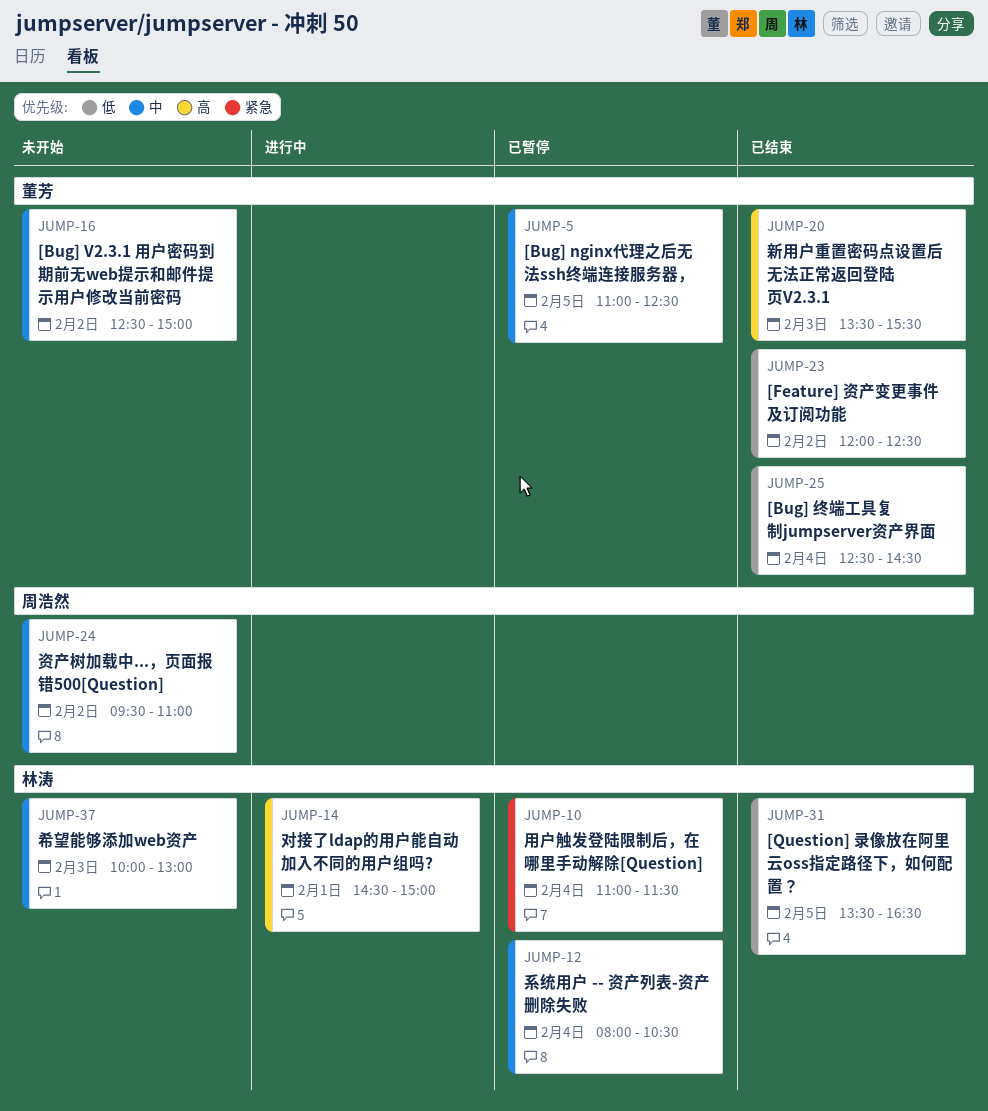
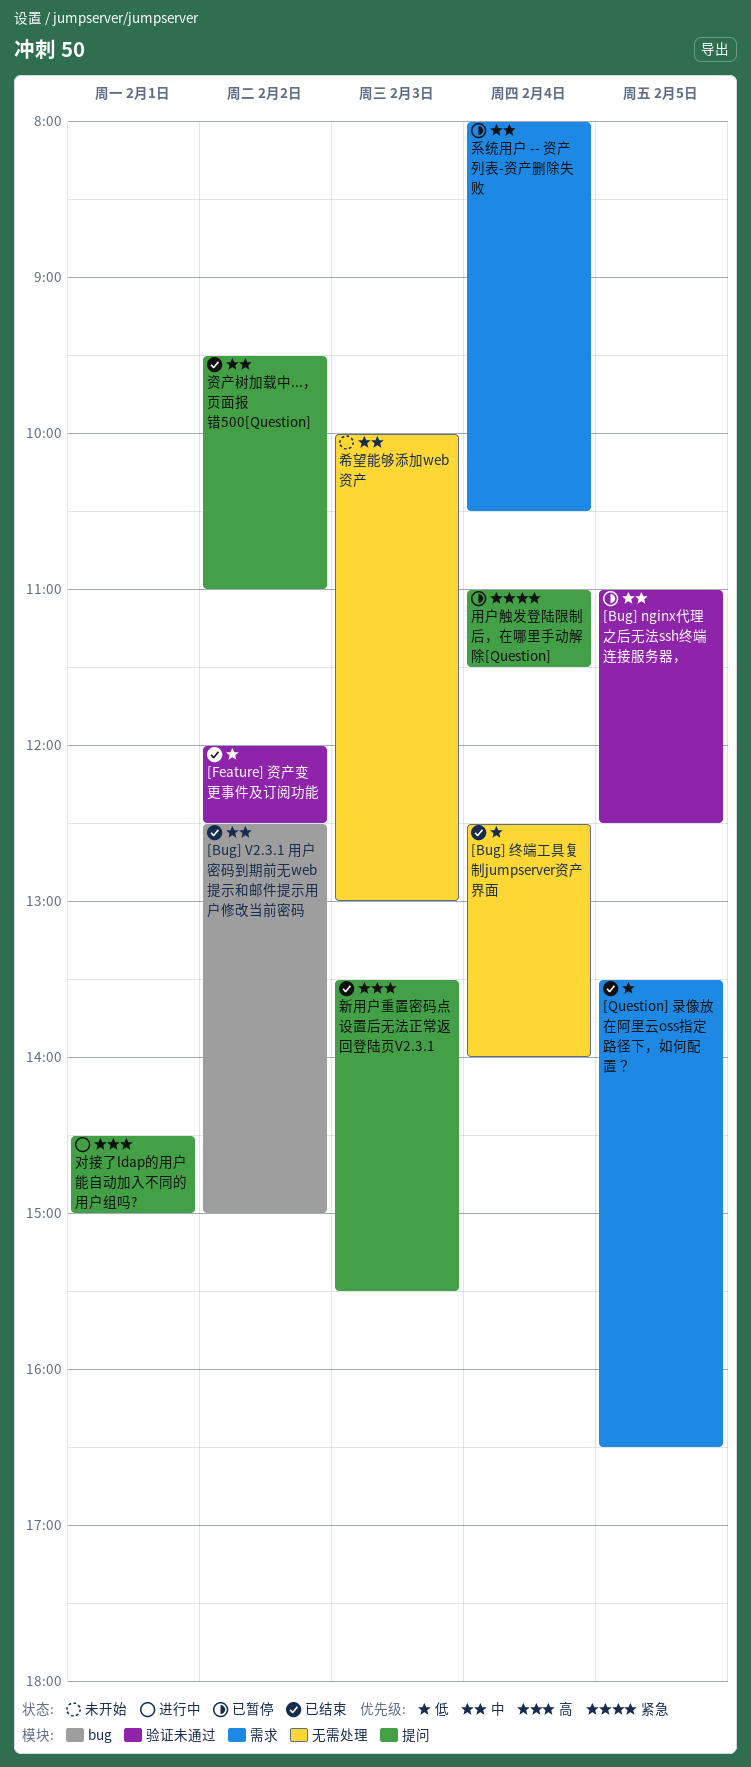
[Bug] V2.3.1 用户密码到期前无web提示和邮件提示用户修改当前密码, status: 未开始 -> 已结束
[Bug] 终端工具复制jumpserver资产界面, ends: 14:30 -> 14:00
资产树加载中...，页面报错500[Question], status: 未开始 -> 已结束

